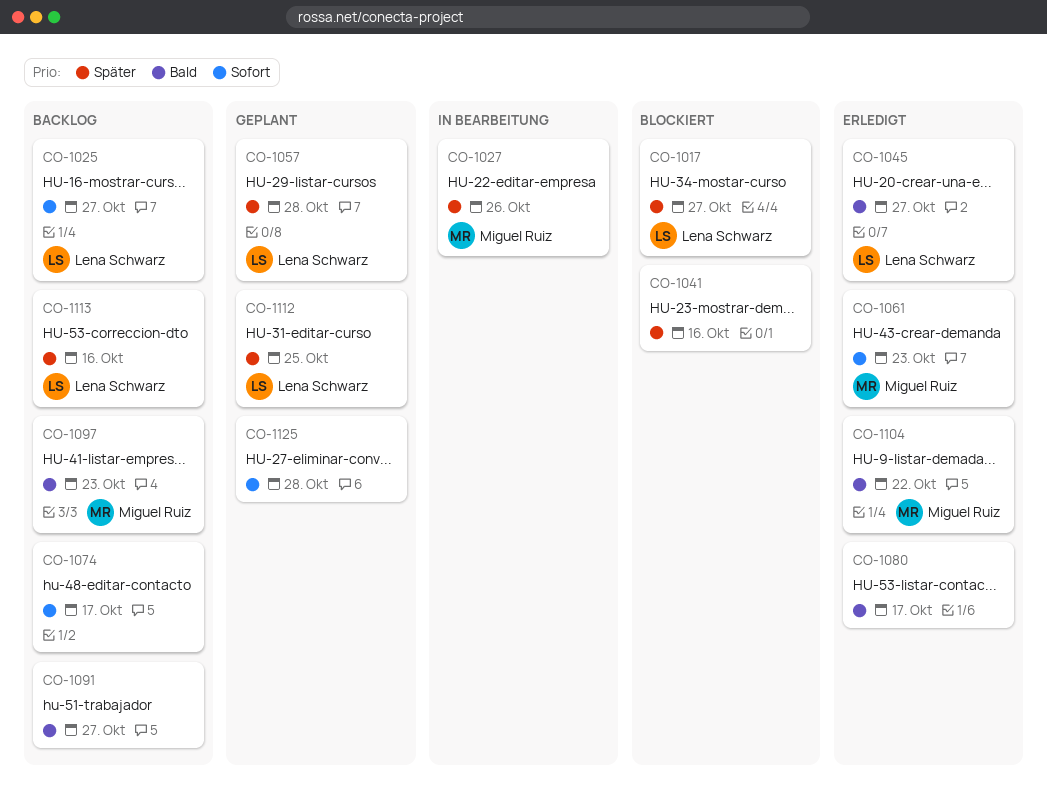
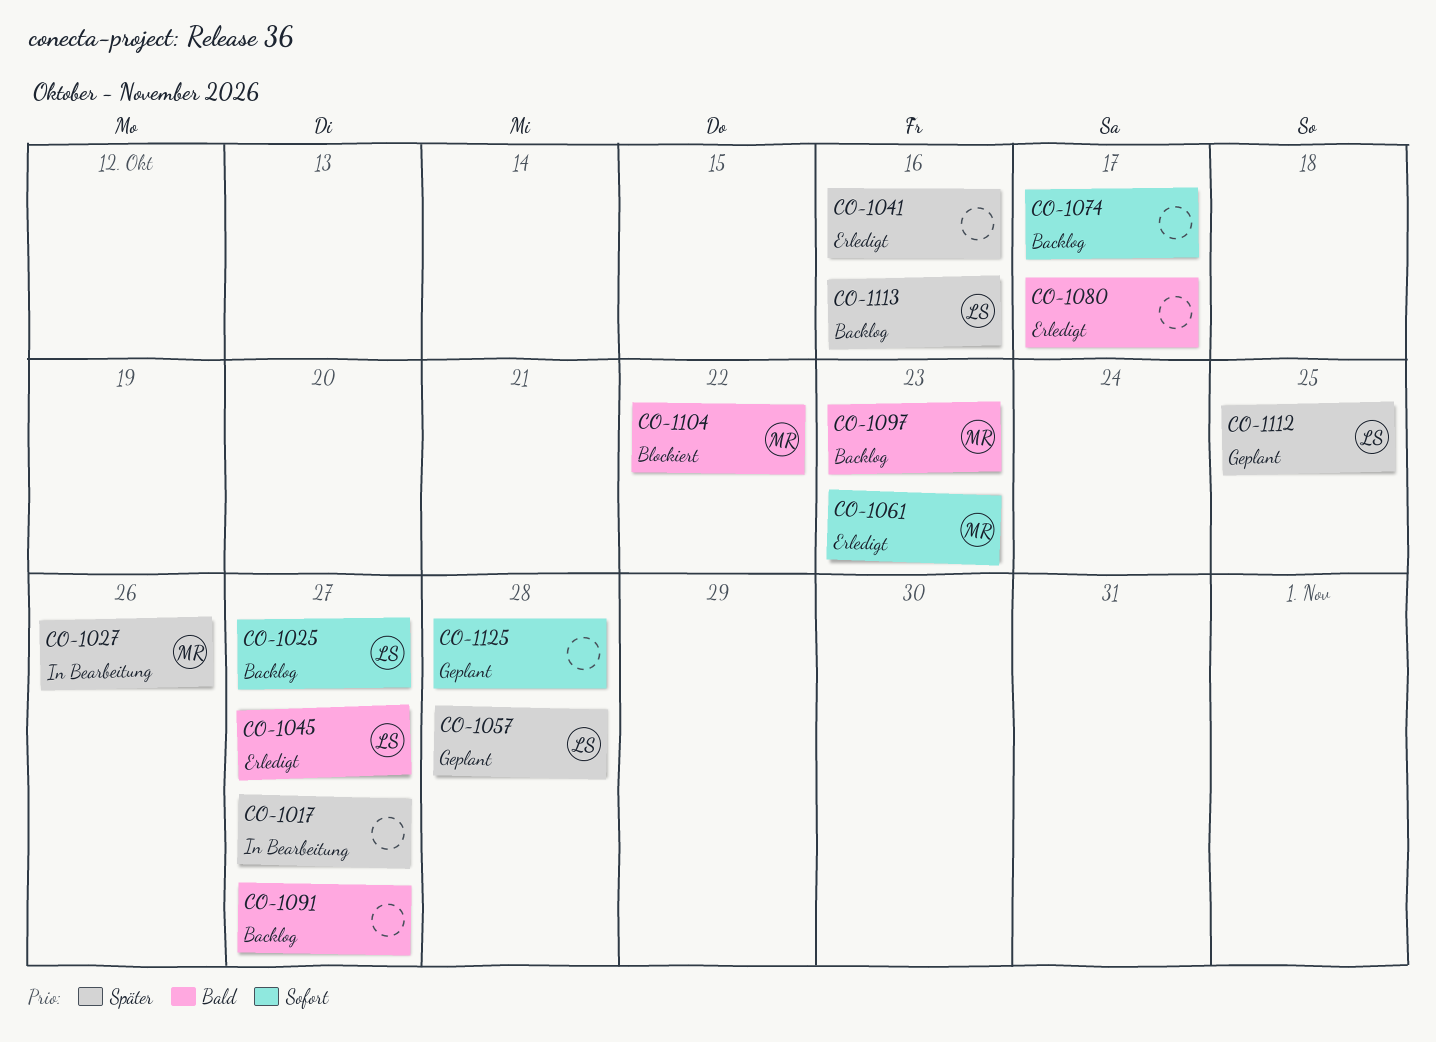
CO-1017, status: Blockiert -> In Bearbeitung
CO-1017, owner: Lena Schwarz -> none
CO-1041, status: Blockiert -> Erledigt
CO-1104, status: Erledigt -> Blockiert

